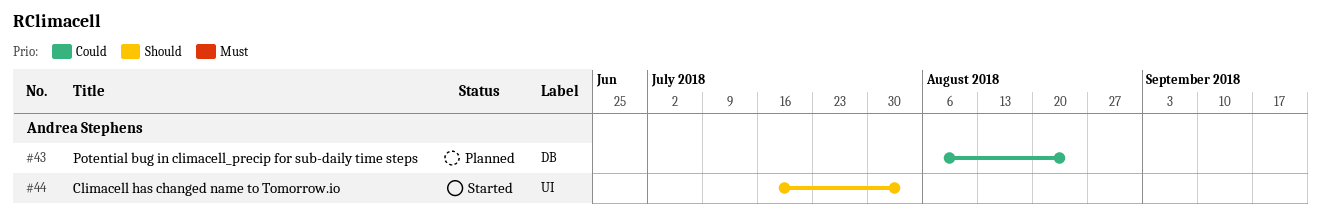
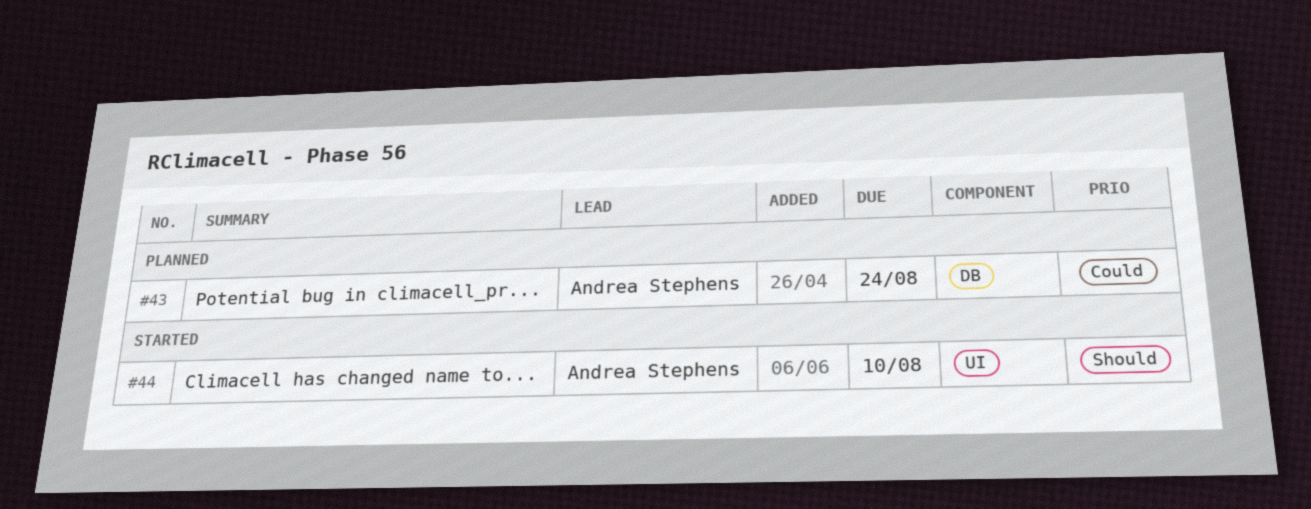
#44, due: Aug 3 -> Aug 10

